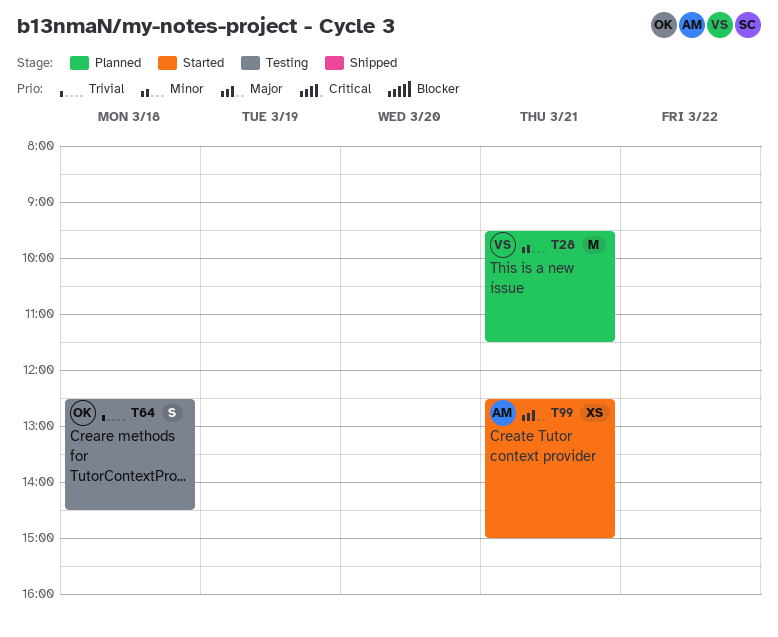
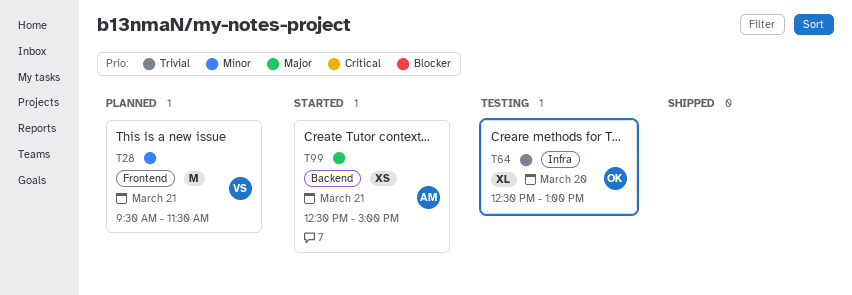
T64, estimate: S -> XL
T64, day: Mar 18 -> Mar 20
T64, ends: 14:30 -> 13:00

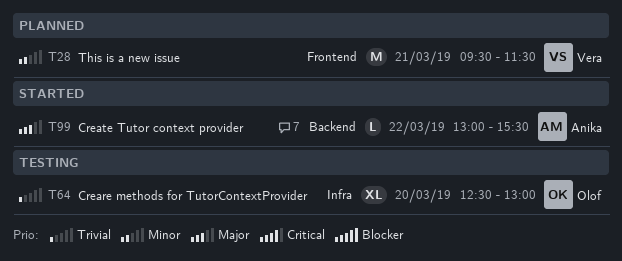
T99, estimate: XS -> L
T99, day: Mar 21 -> Mar 22
T99, begins: 12:30 -> 13:00
T99, ends: 15:00 -> 15:30

